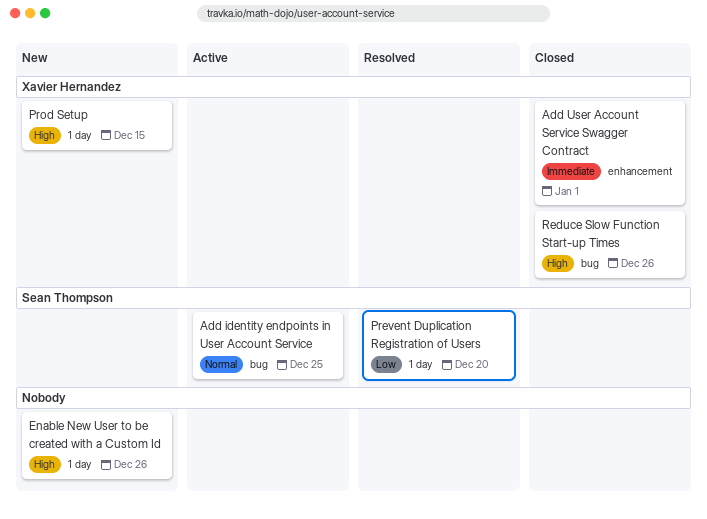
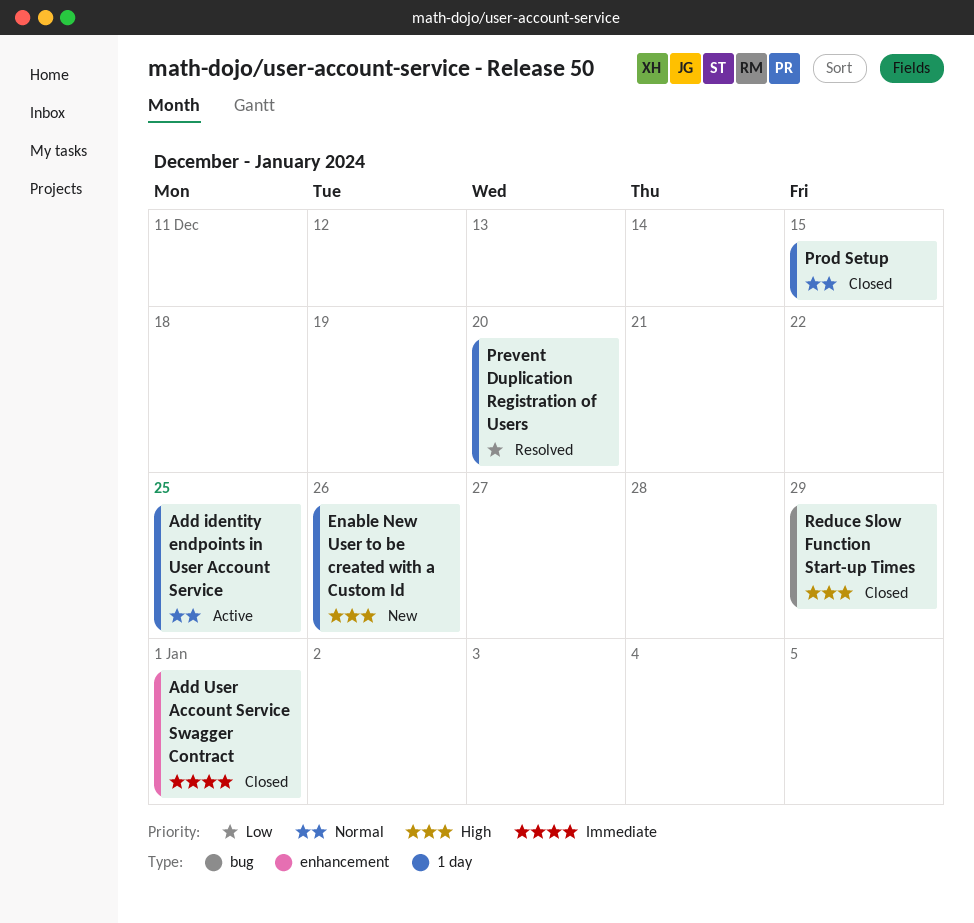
Add identity endpoints in User Account Service, label: bug -> 1 day
Prod Setup, status: New -> Closed
Prod Setup, priority: High -> Normal
Reduce Slow Function Start-up Times, due: Dec 26 -> Dec 29

